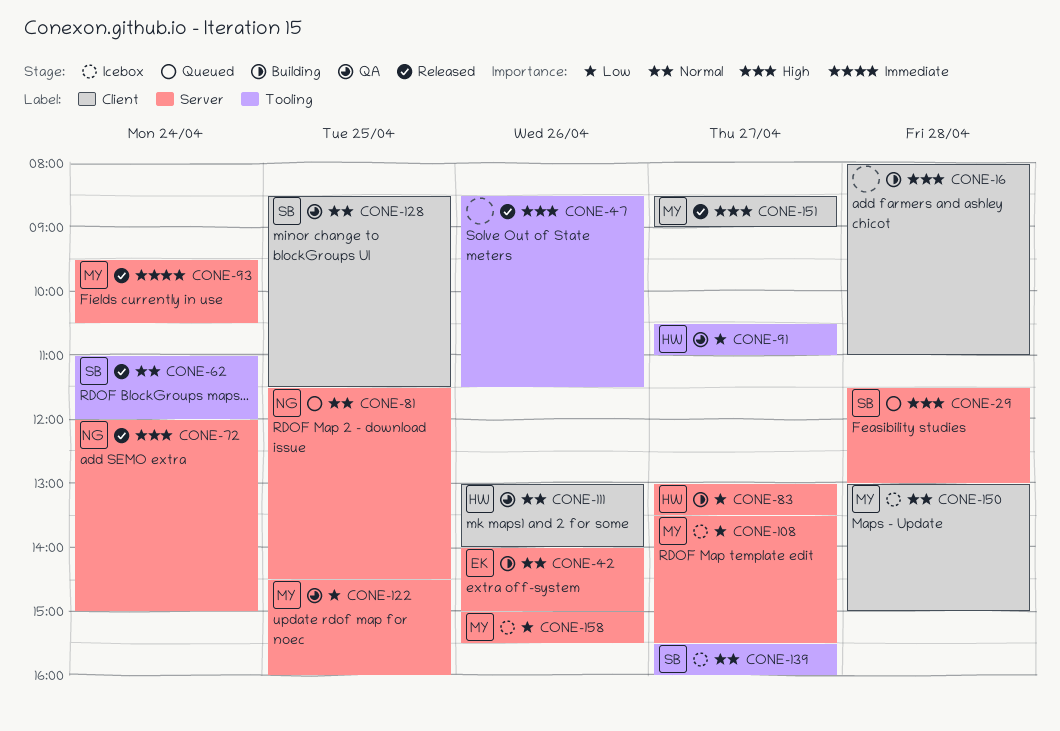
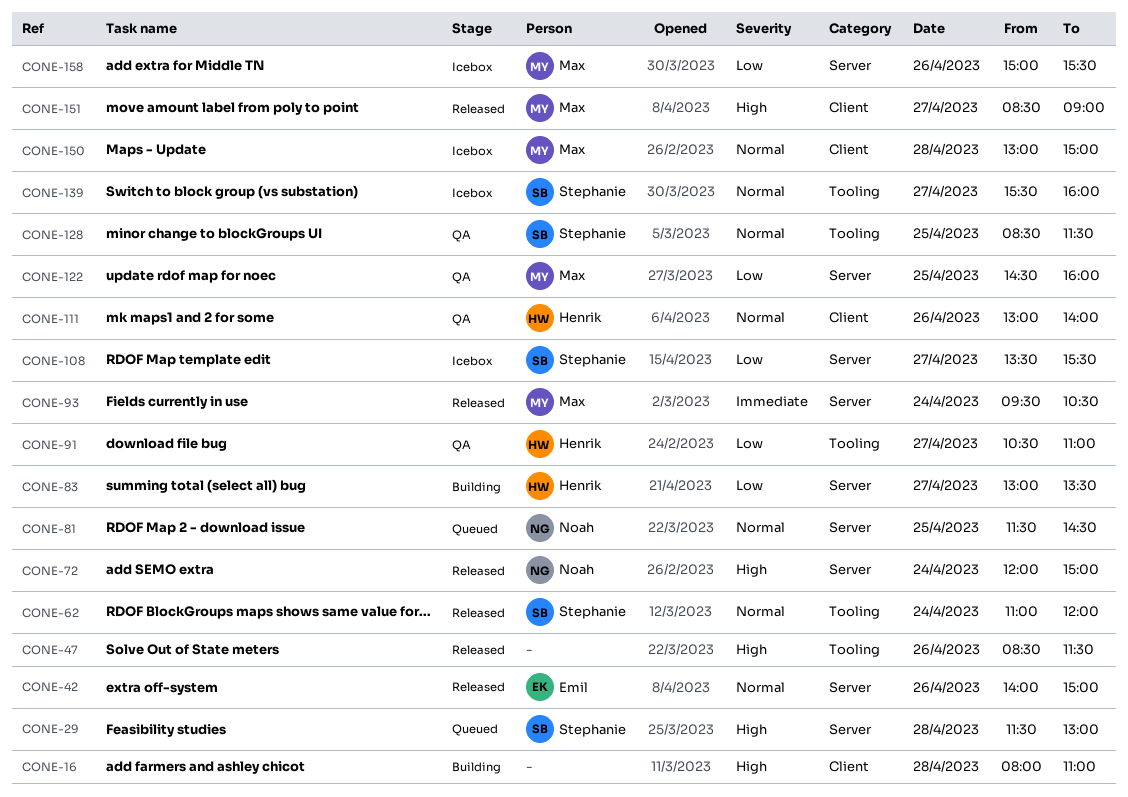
CONE-42, status: Building -> Released
CONE-108, owner: Max -> Stephanie
CONE-128, label: Client -> Tooling

